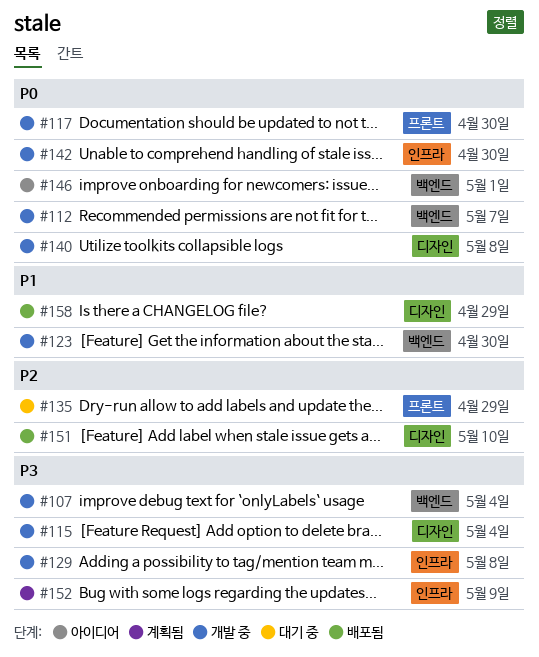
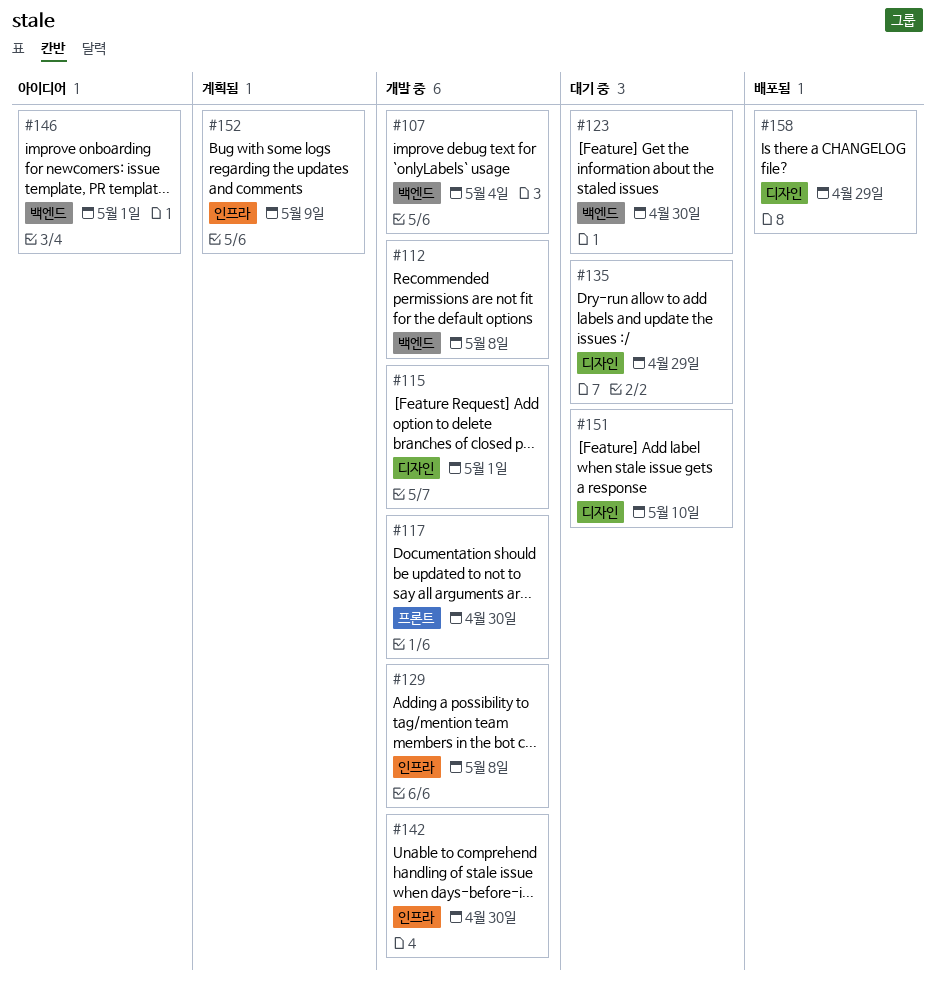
#112, due: May 7 -> May 8
#115, due: May 4 -> May 1
#123, status: 개발 중 -> 대기 중
#135, label: 프론트 -> 디자인
#140: present -> none
#151, status: 배포됨 -> 대기 중

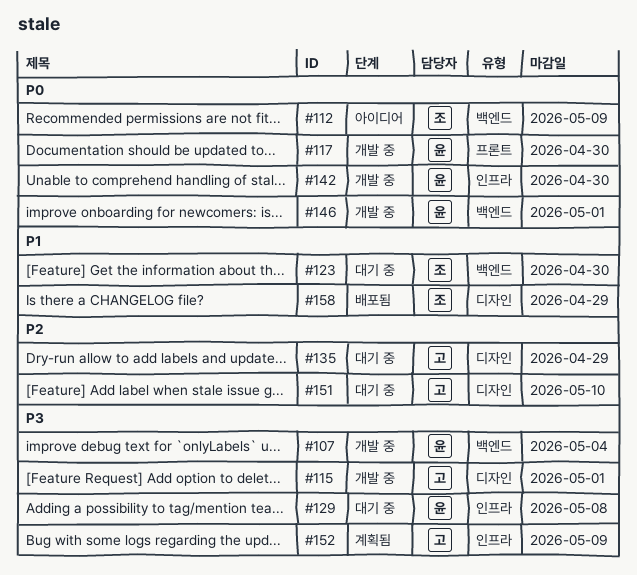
#112, status: 개발 중 -> 아이디어
#112, due: May 8 -> May 9
#129, status: 개발 중 -> 대기 중
#146, status: 아이디어 -> 개발 중

